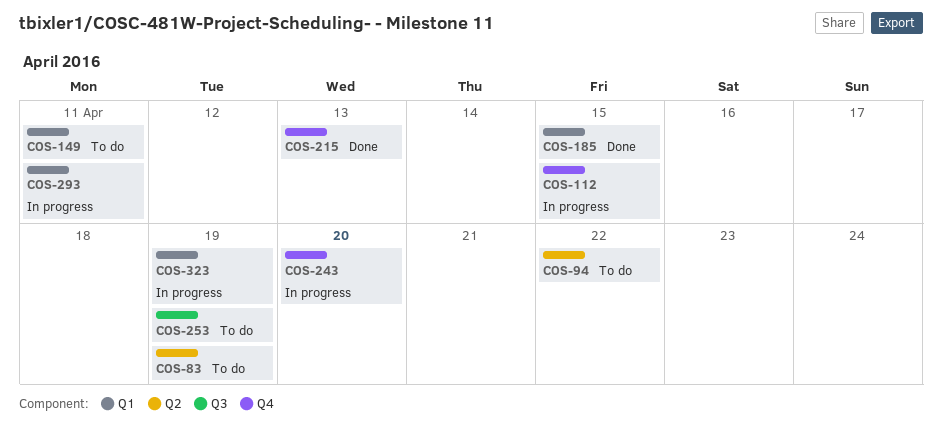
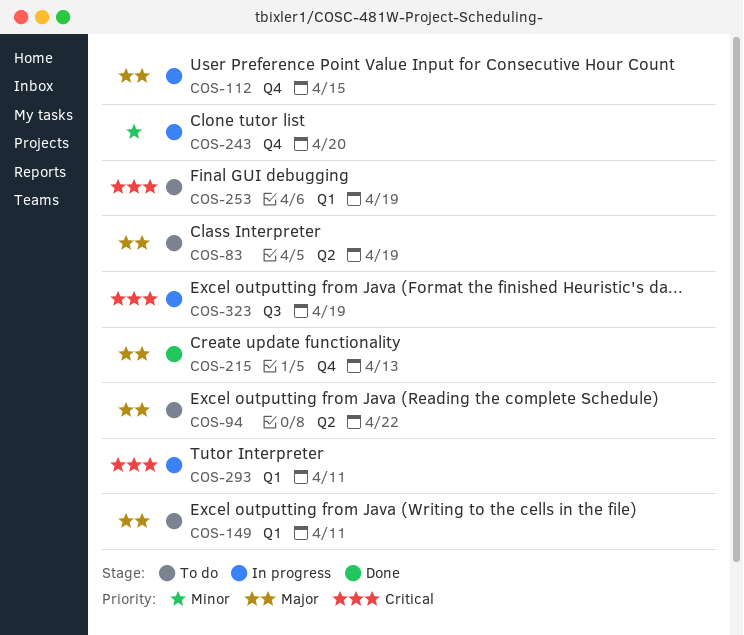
COS-185: present -> none
COS-253, label: Q3 -> Q1
COS-323, label: Q1 -> Q3

